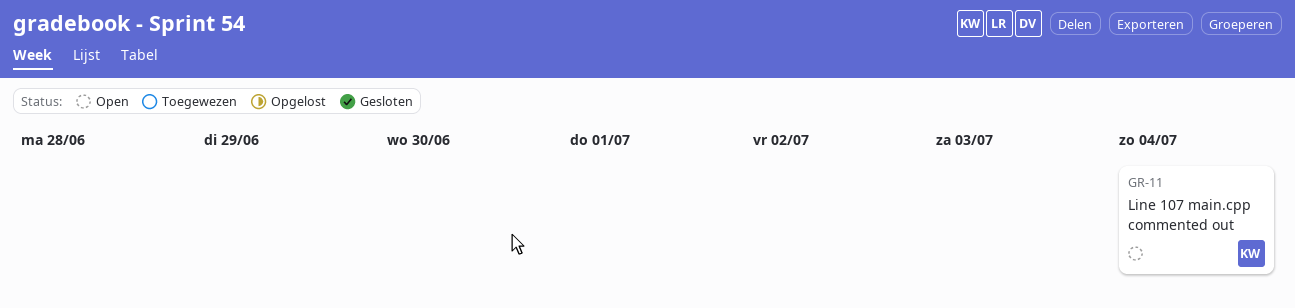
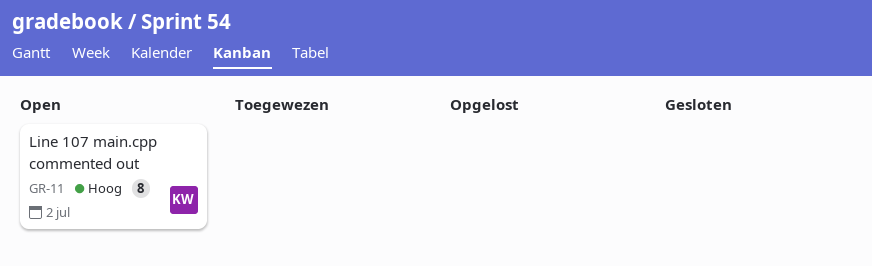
GR-11, due: Jul 4 -> Jul 2

